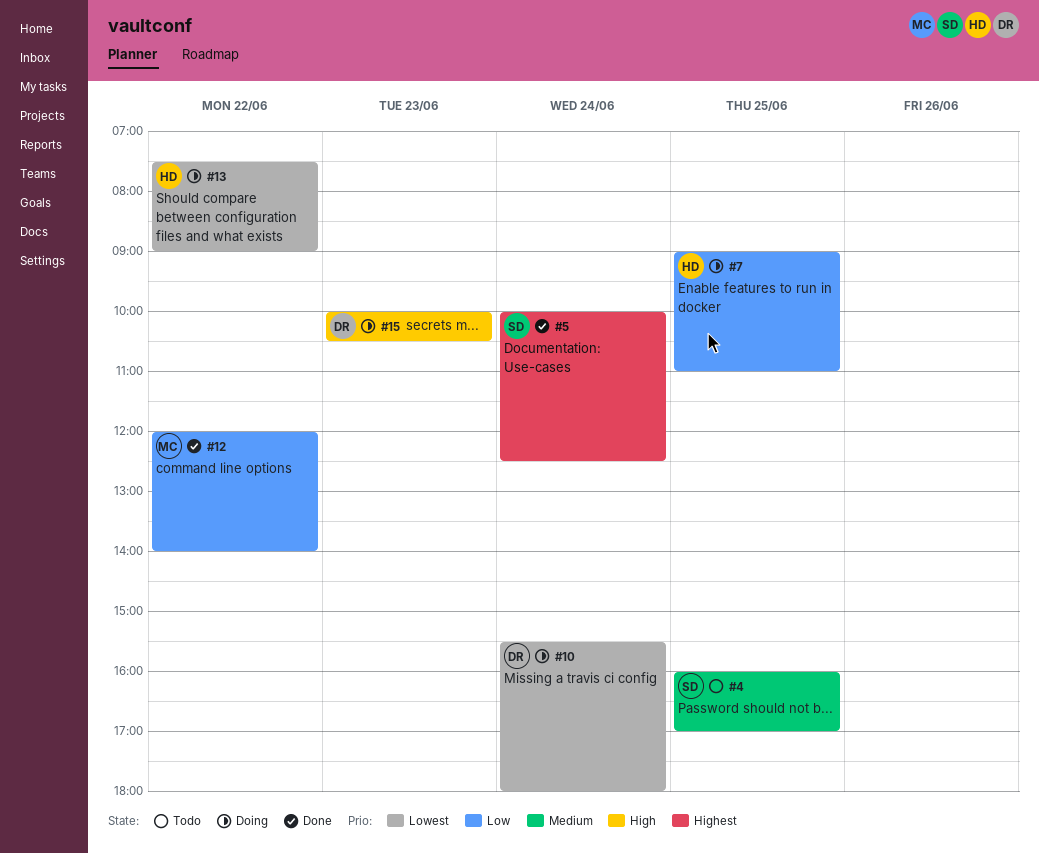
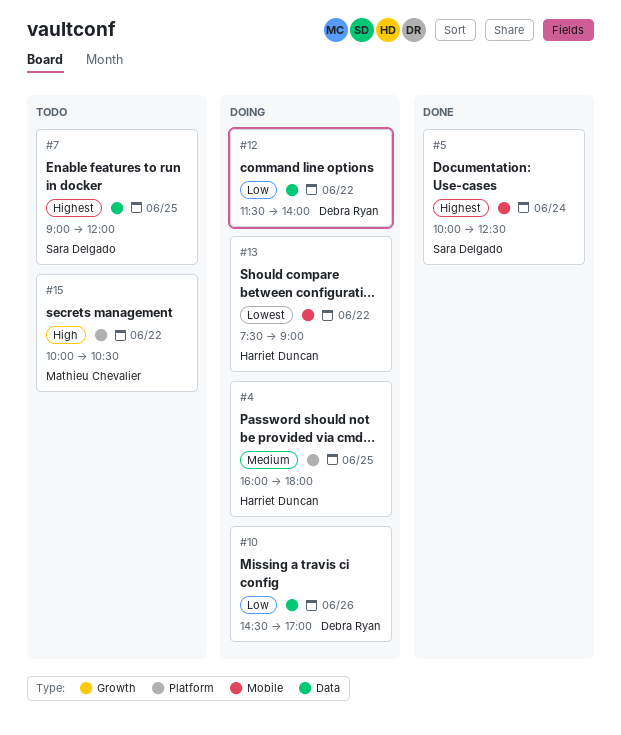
#4, status: Todo -> Doing
#4, owner: Sara Delgado -> Harriet Duncan
#4, ends: 17:00 -> 18:00
#7, status: Doing -> Todo
#7, owner: Harriet Duncan -> Sara Delgado
#7, priority: Low -> Highest
#7, ends: 11:00 -> 12:00
#10, priority: Lowest -> Low
#10, day: Jun 24 -> Jun 26
#10, begins: 15:30 -> 14:30
#10, ends: 18:00 -> 17:00
#12, status: Done -> Doing
#12, owner: Mathieu Chevalier -> Debra Ryan
#12, begins: 12:00 -> 11:30
#15, status: Doing -> Todo
#15, owner: Debra Ryan -> Mathieu Chevalier
#15, day: Jun 23 -> Jun 22

